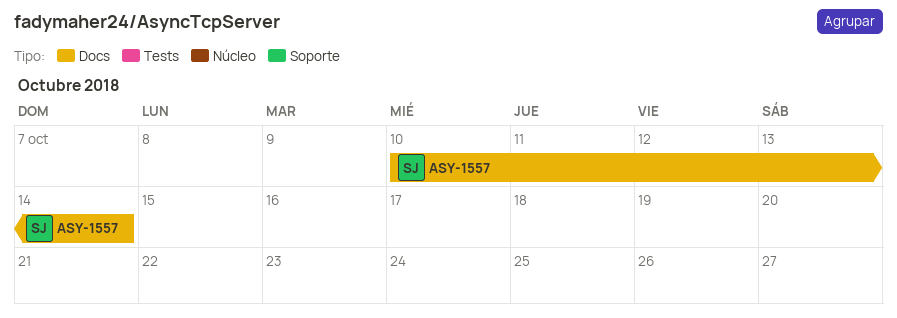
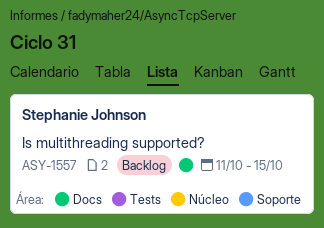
ASY-1557, start: Oct 10 -> Oct 11
ASY-1557, due: Oct 14 -> Oct 15

